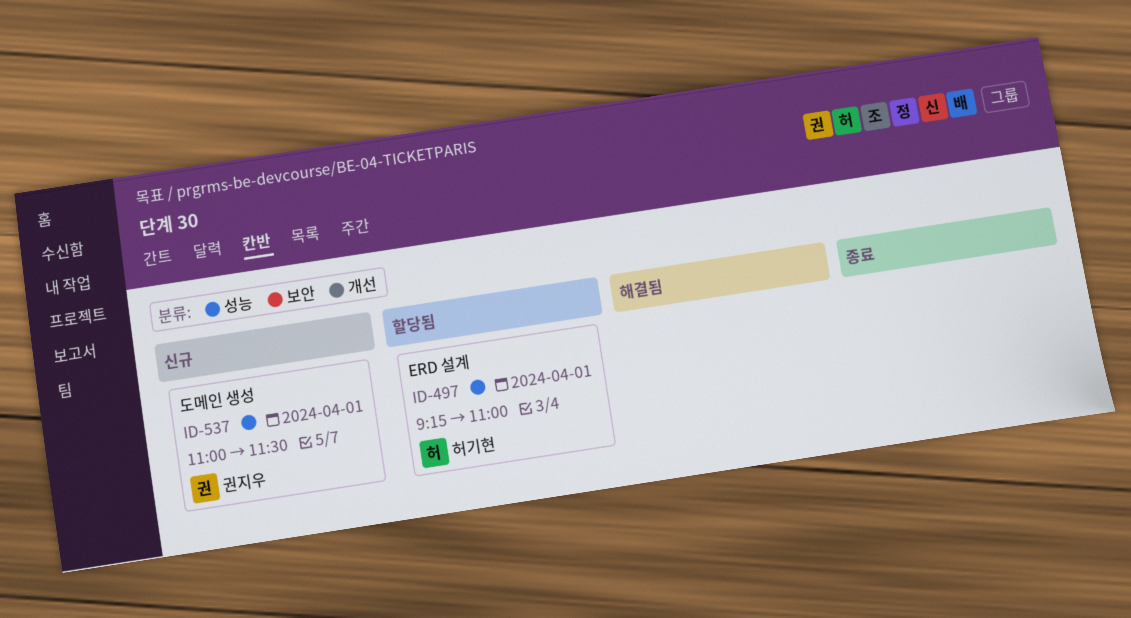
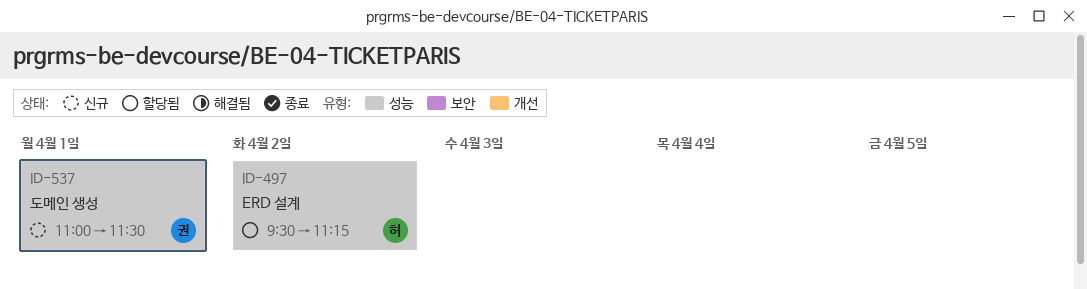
ID-497, day: Apr 1 -> Apr 2
ID-497, begins: 09:15 -> 09:30
ID-497, ends: 11:00 -> 11:15

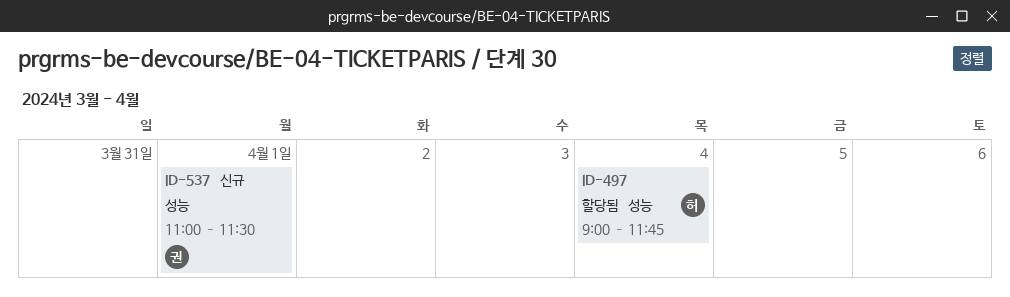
ID-497, day: Apr 2 -> Apr 4
ID-497, begins: 09:30 -> 09:00
ID-497, ends: 11:15 -> 11:45

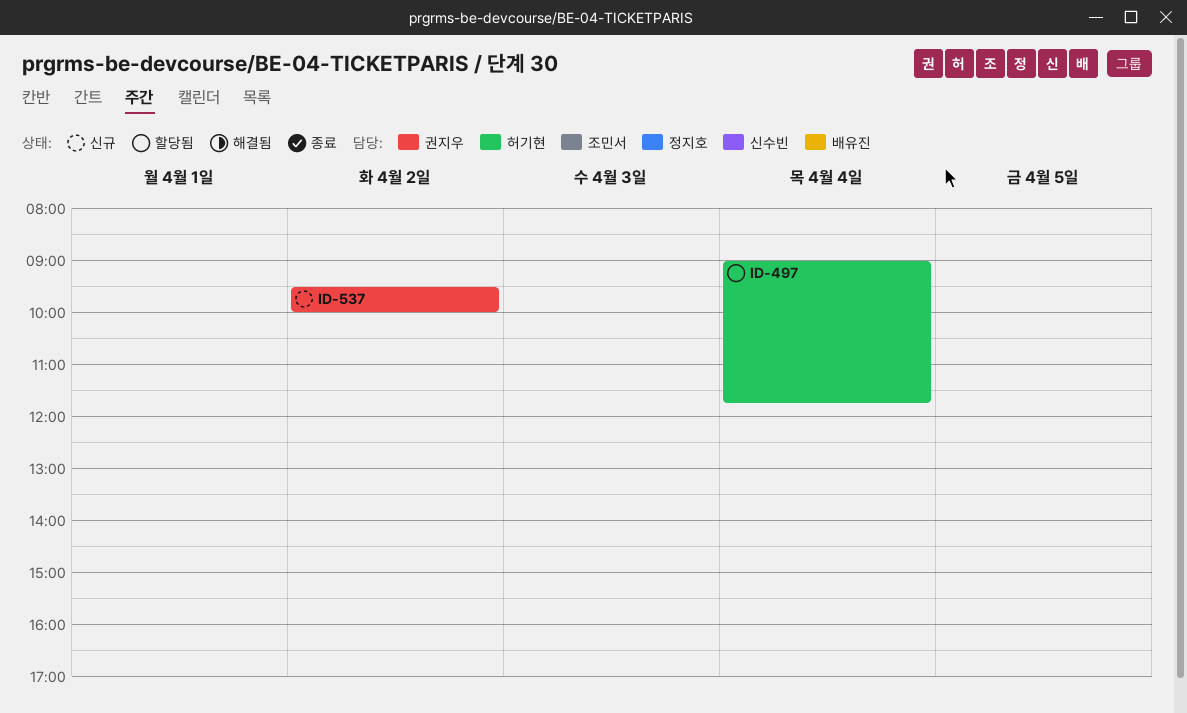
ID-537, day: Apr 1 -> Apr 2
ID-537, begins: 11:00 -> 09:30
ID-537, ends: 11:30 -> 10:00

